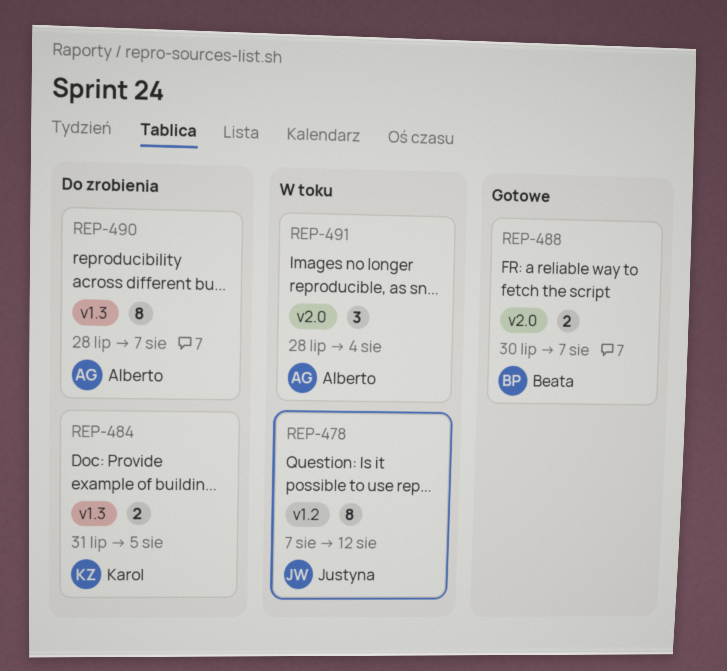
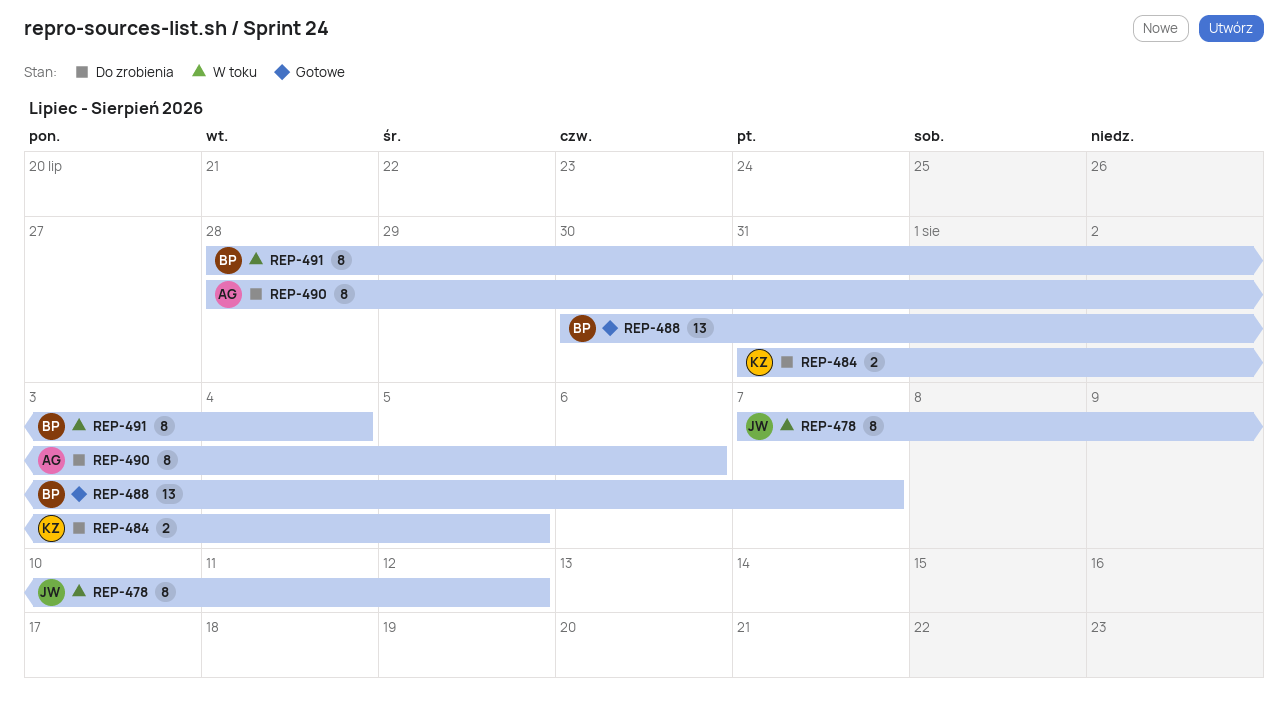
REP-488, estimate: 2 -> 13
REP-490, due: Aug 7 -> Aug 6
REP-491, owner: Alberto -> Beata
REP-491, estimate: 3 -> 8

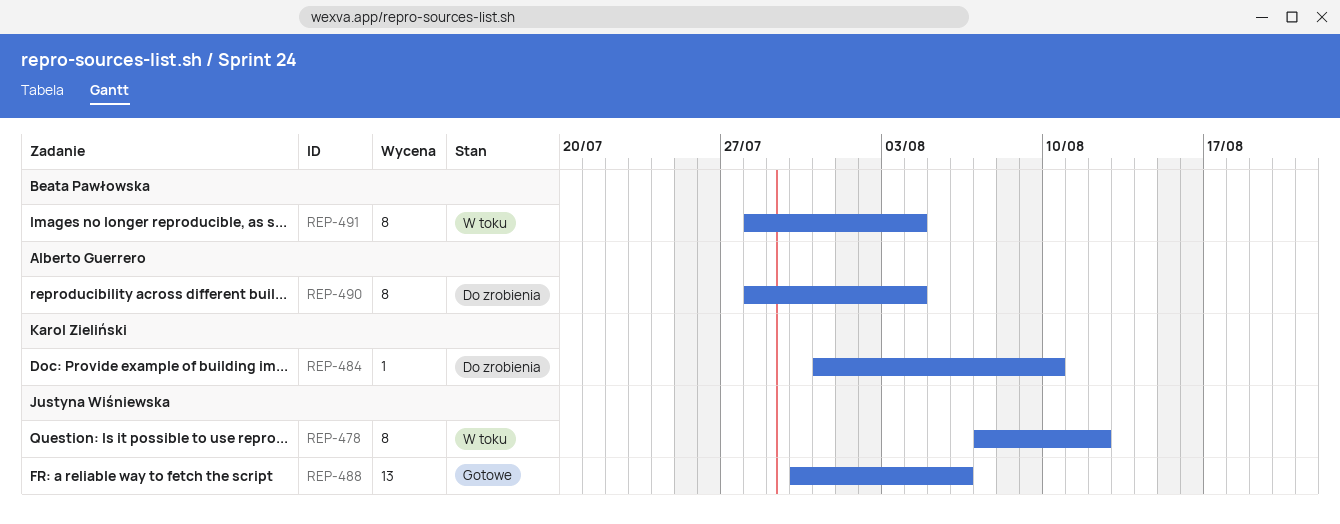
REP-484, estimate: 2 -> 1
REP-484, due: Aug 5 -> Aug 10
REP-488, owner: Beata Pawłowska -> Justyna Wiśniewska
REP-488, due: Aug 7 -> Aug 6
REP-490, due: Aug 6 -> Aug 4

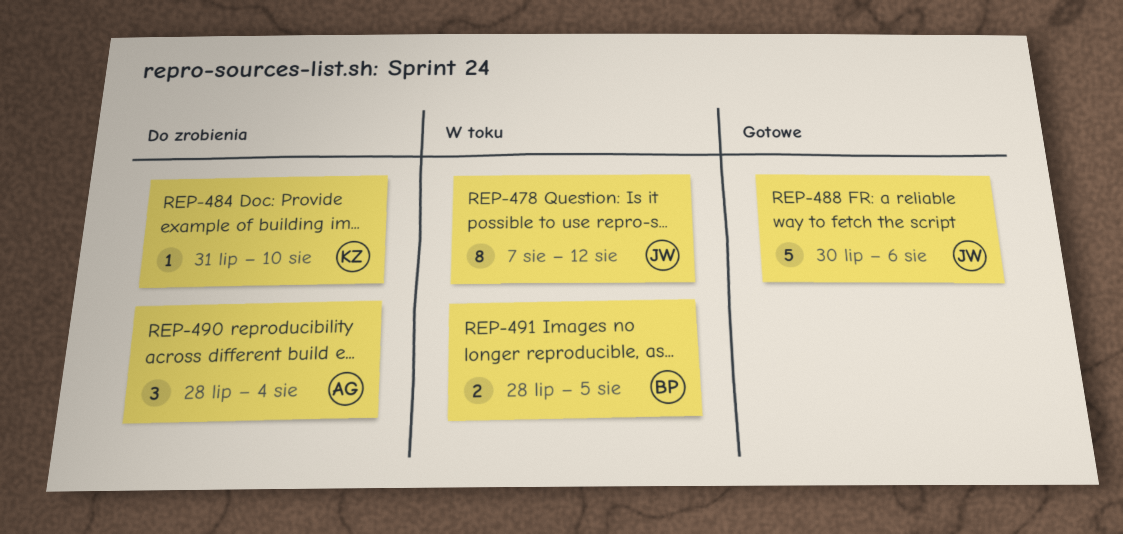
REP-488, estimate: 13 -> 5
REP-490, estimate: 8 -> 3
REP-491, estimate: 8 -> 2
REP-491, due: Aug 4 -> Aug 5

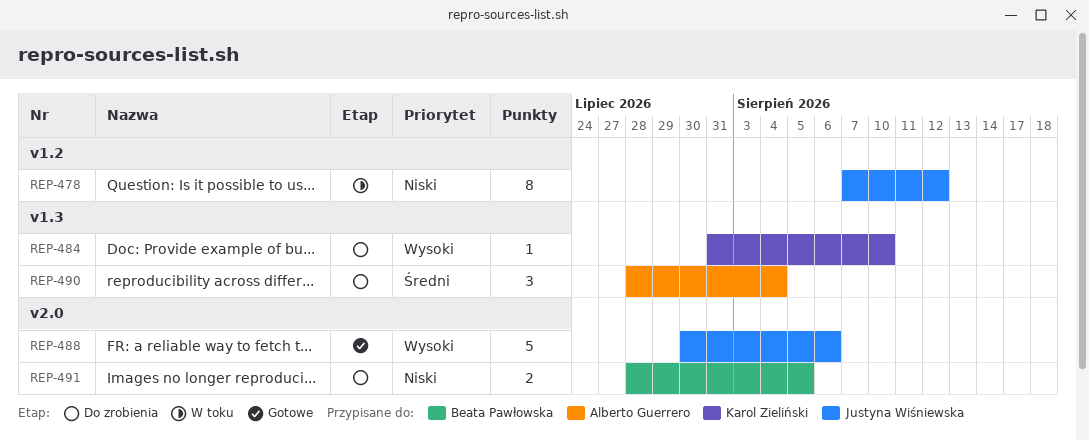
REP-491, status: W toku -> Do zrobienia

